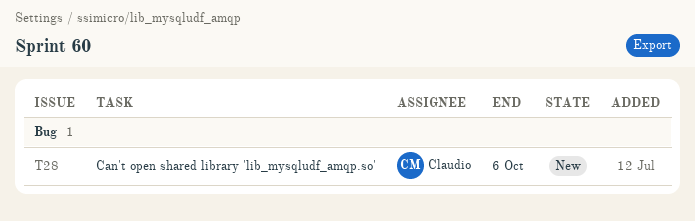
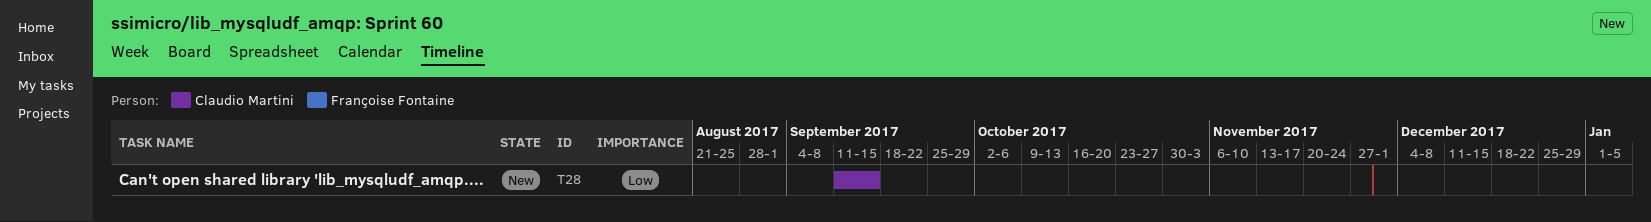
T28, due: Oct 6 -> Sep 15

